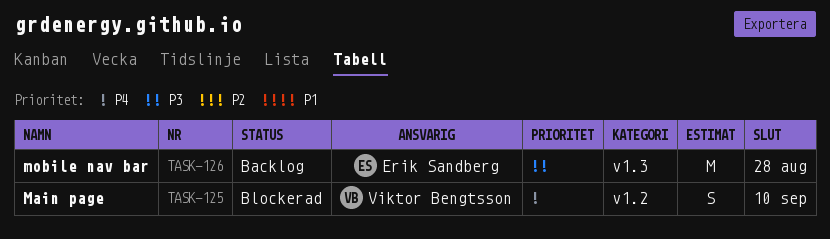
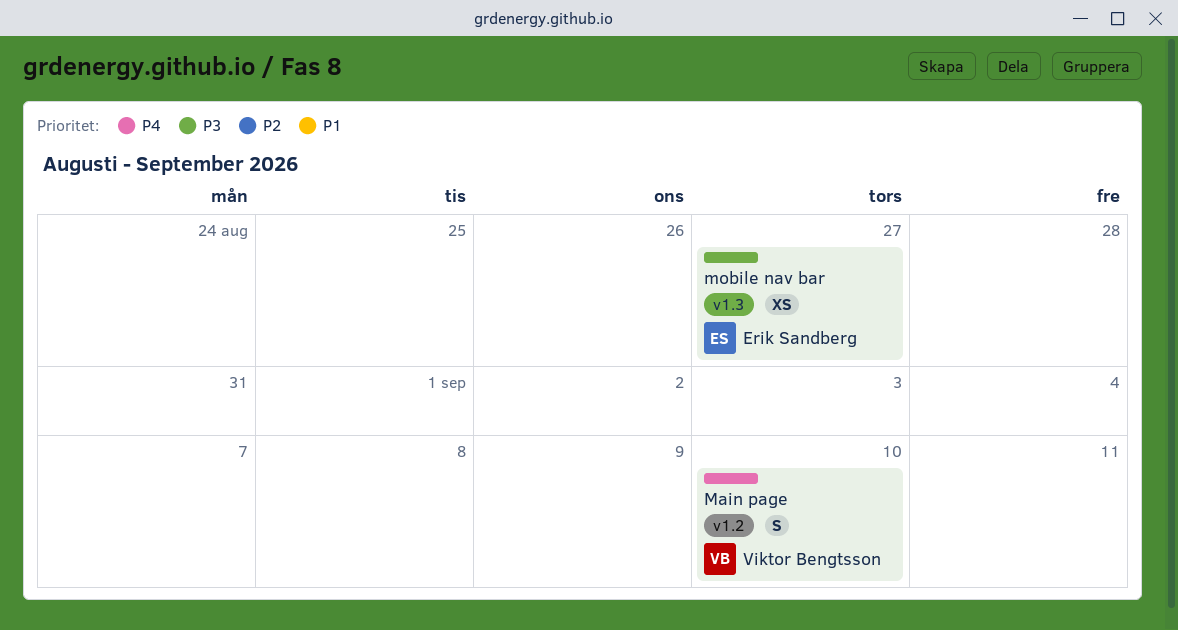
mobile nav bar, estimate: M -> XS
mobile nav bar, due: Aug 28 -> Aug 27

